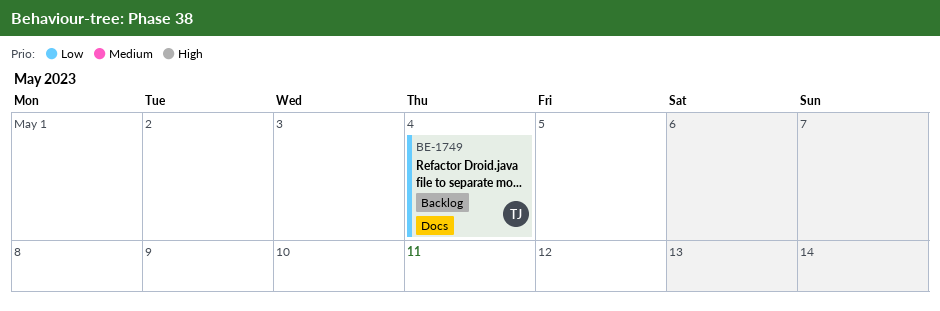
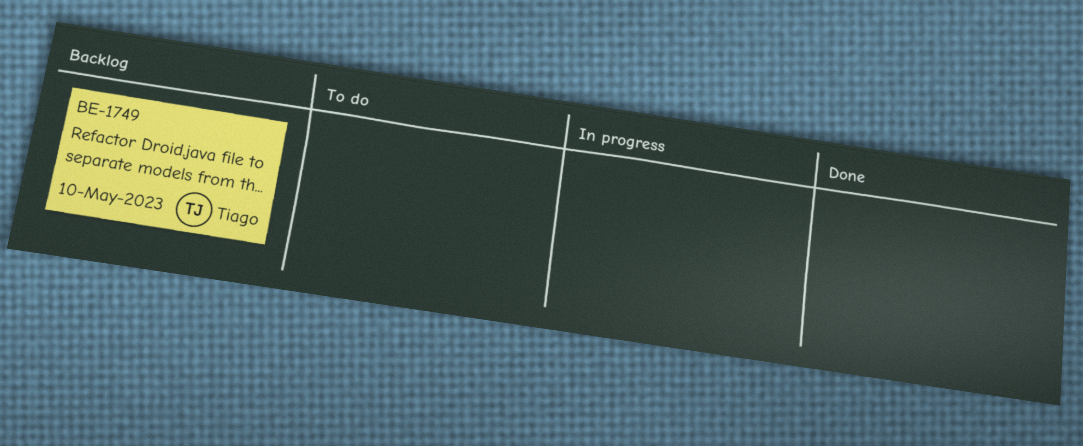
BE-1749, due: May 4 -> May 10

